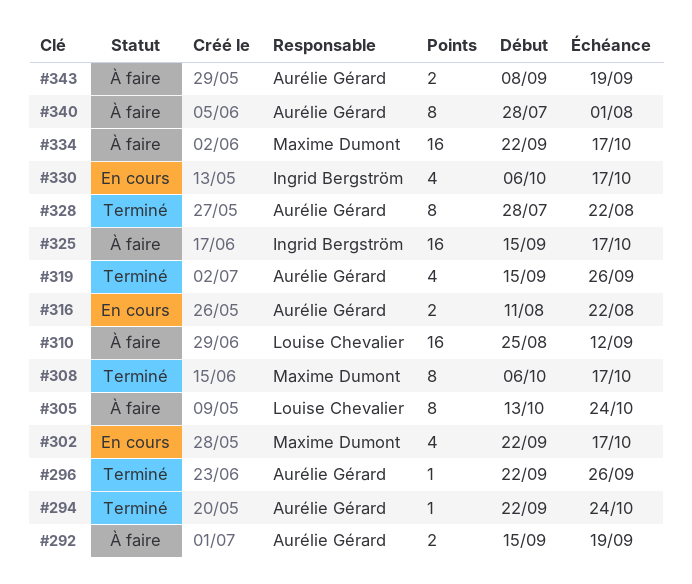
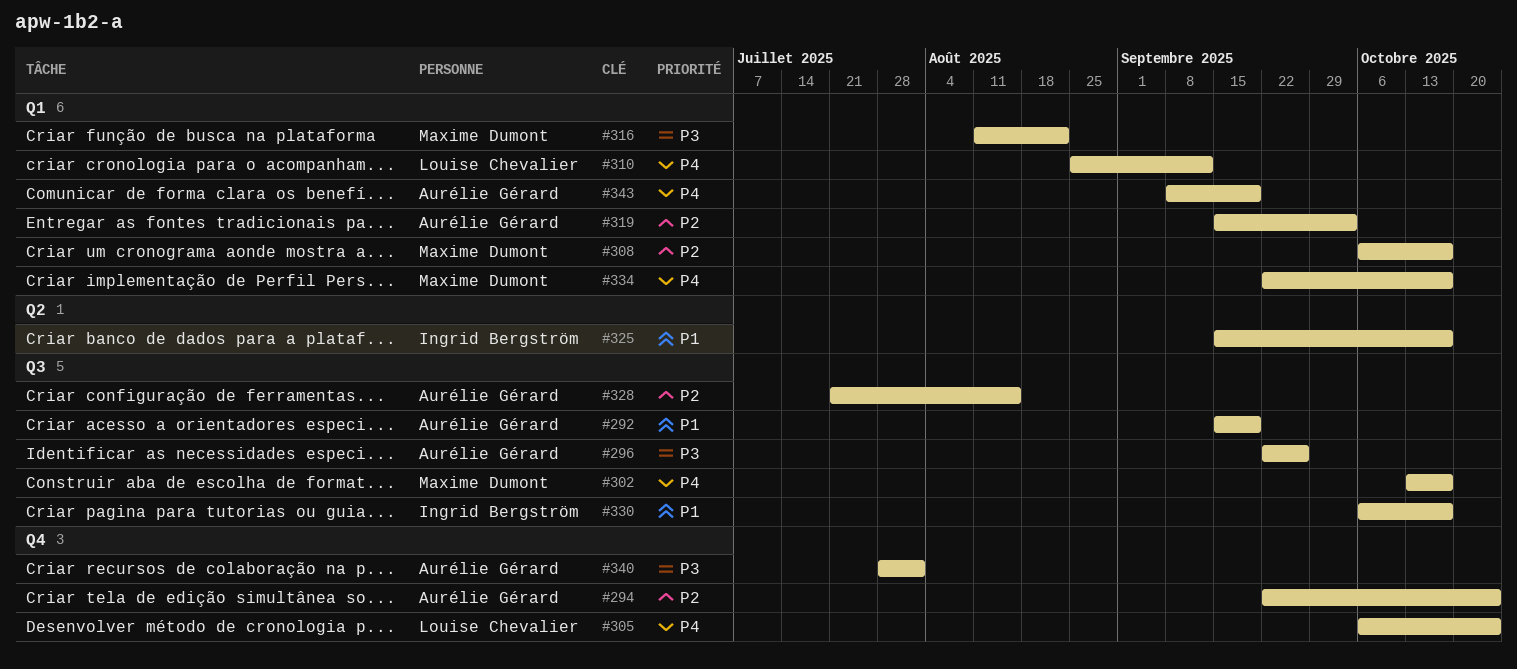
#302, start: Sep 22 -> Oct 13
#305, start: Oct 13 -> Oct 6
#316, owner: Aurélie Gérard -> Maxime Dumont
#319, due: Sep 26 -> Oct 3
#328, start: Jul 28 -> Jul 21
#328, due: Aug 22 -> Aug 15

